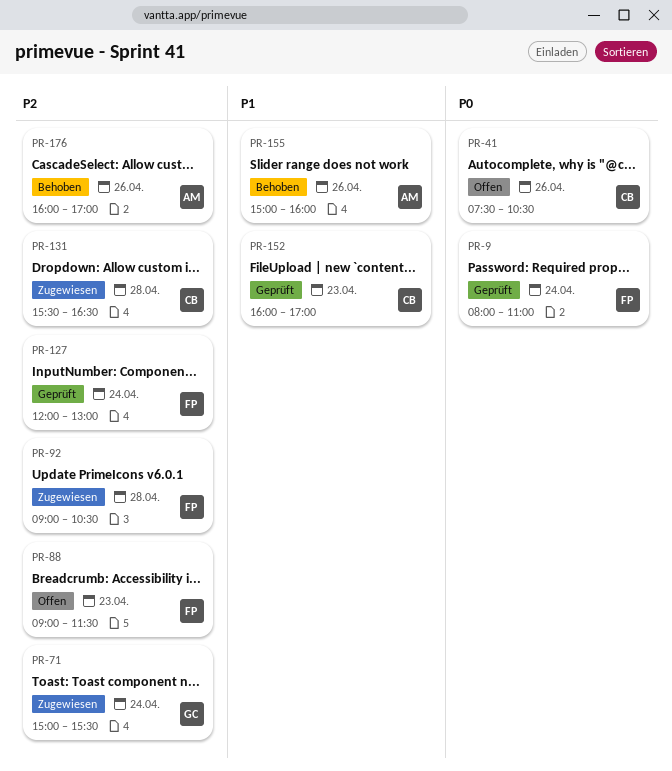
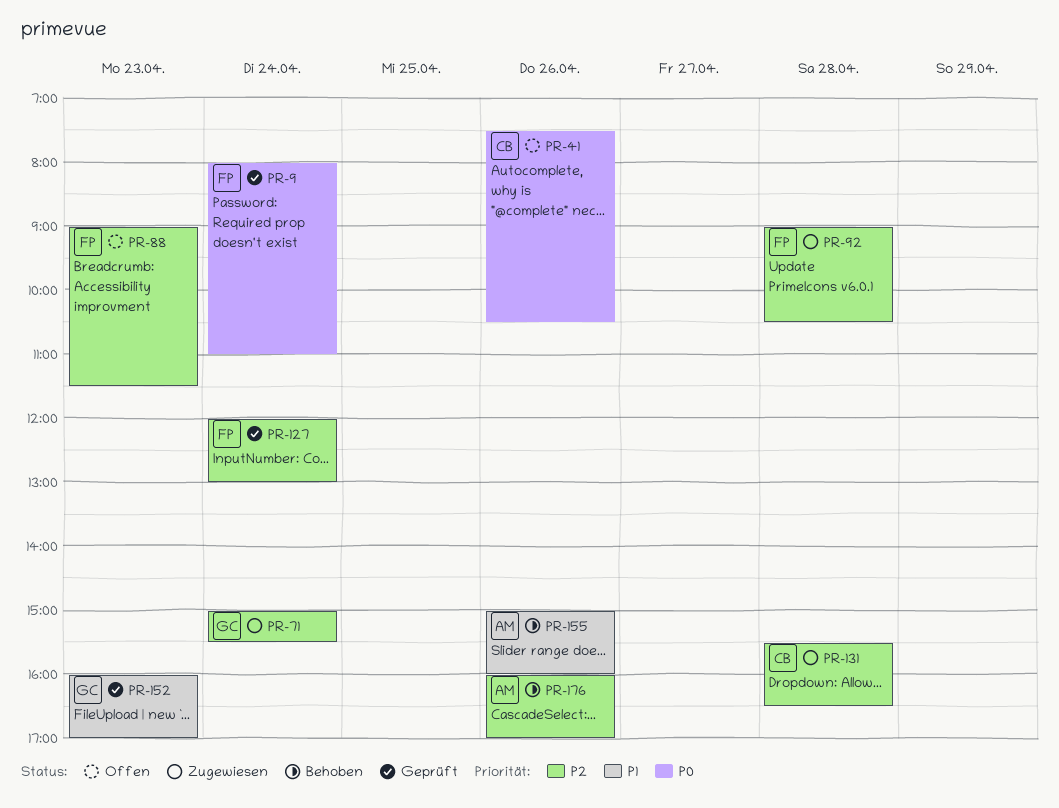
PR-152, owner: CB -> GC

